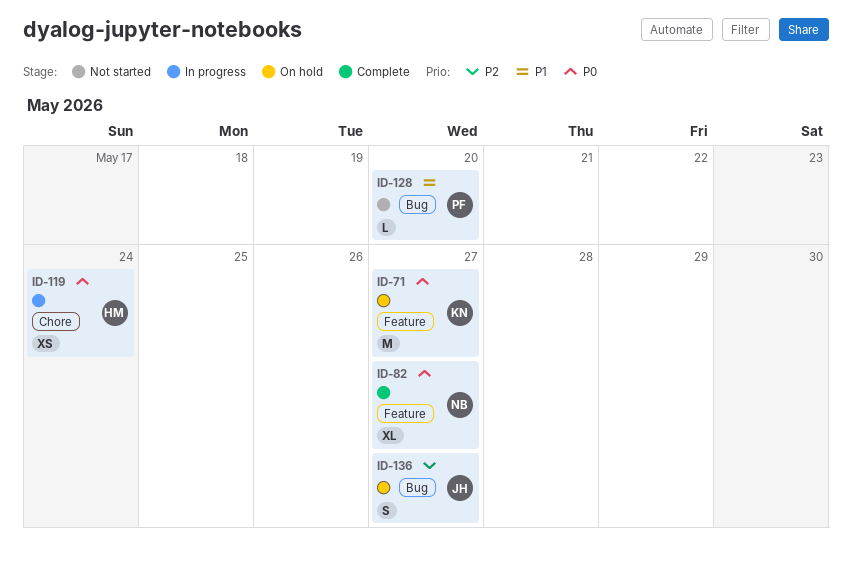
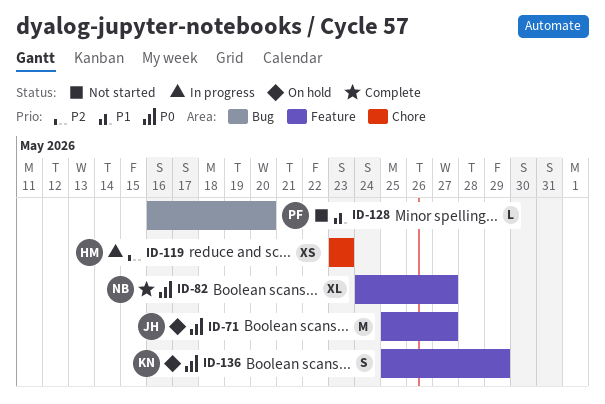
ID-71, owner: KN -> JH
ID-119, priority: P0 -> P2
ID-119, due: May 24 -> May 23
ID-136, owner: JH -> KN
ID-136, priority: P2 -> P0
ID-136, label: Bug -> Feature
ID-136, due: May 27 -> May 29

